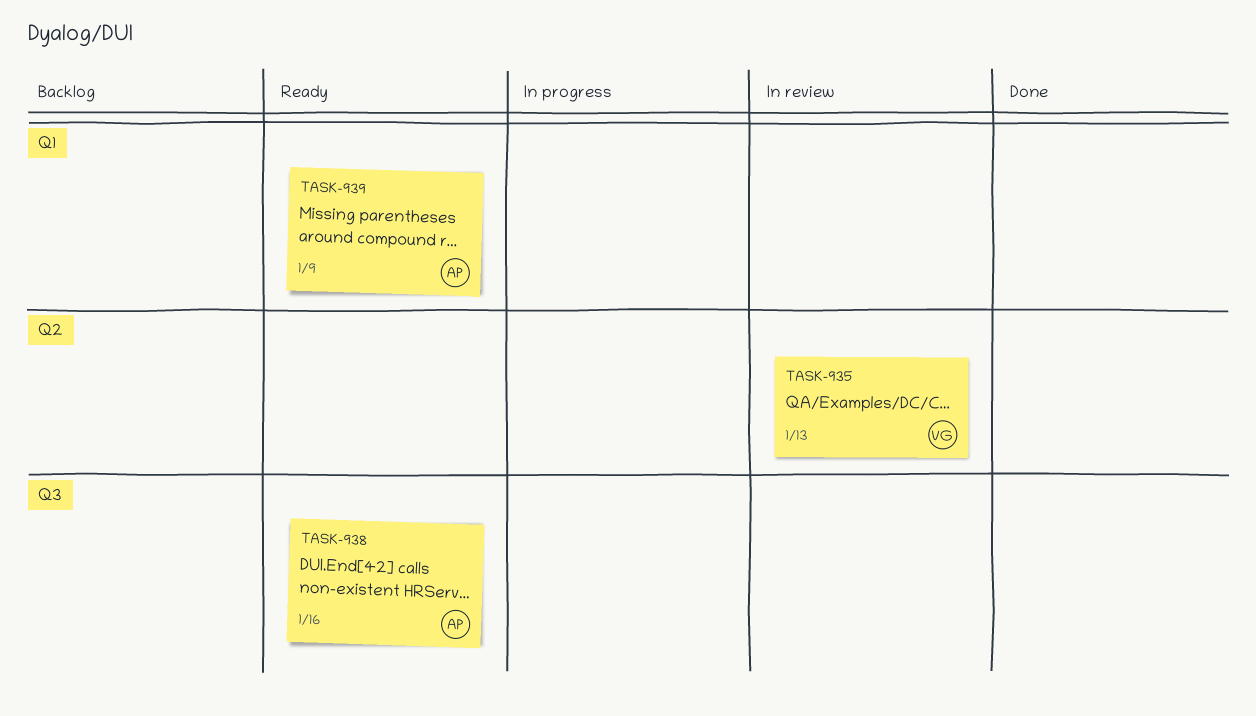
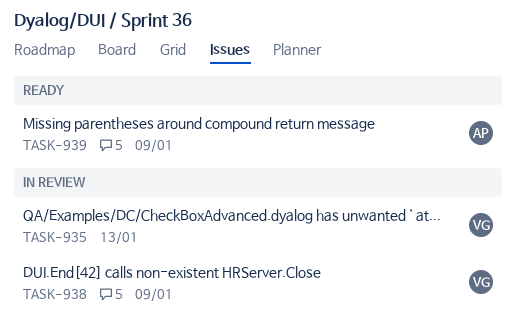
TASK-938, status: Ready -> In review
TASK-938, owner: AP -> VG
TASK-938, due: Jan 16 -> Jan 9

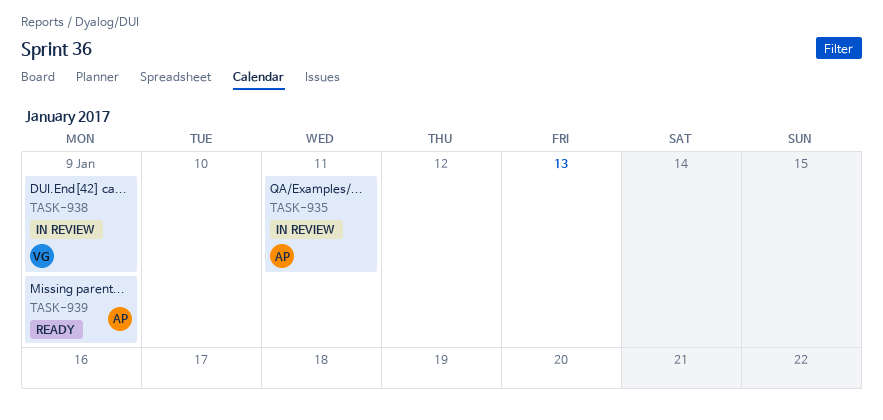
TASK-935, owner: VG -> AP
TASK-935, due: Jan 13 -> Jan 11

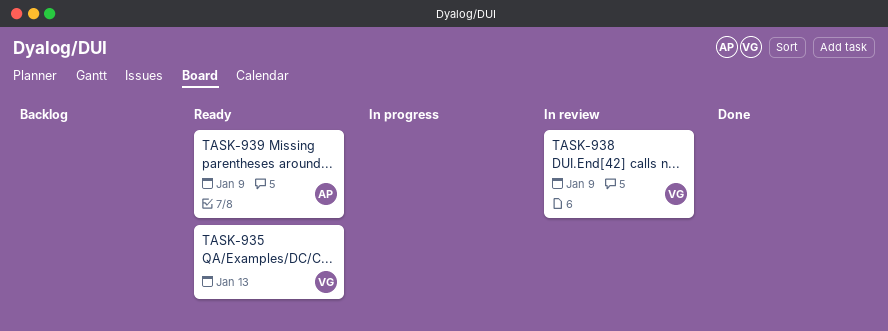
TASK-935, status: In review -> Ready
TASK-935, owner: AP -> VG
TASK-935, due: Jan 11 -> Jan 13

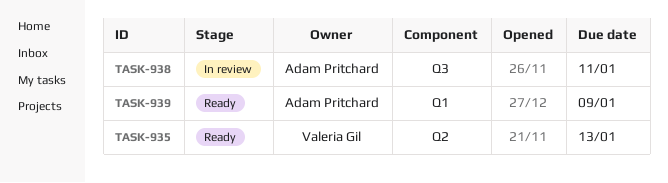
TASK-938, owner: Valeria Gil -> Adam Pritchard
TASK-938, due: Jan 9 -> Jan 11

